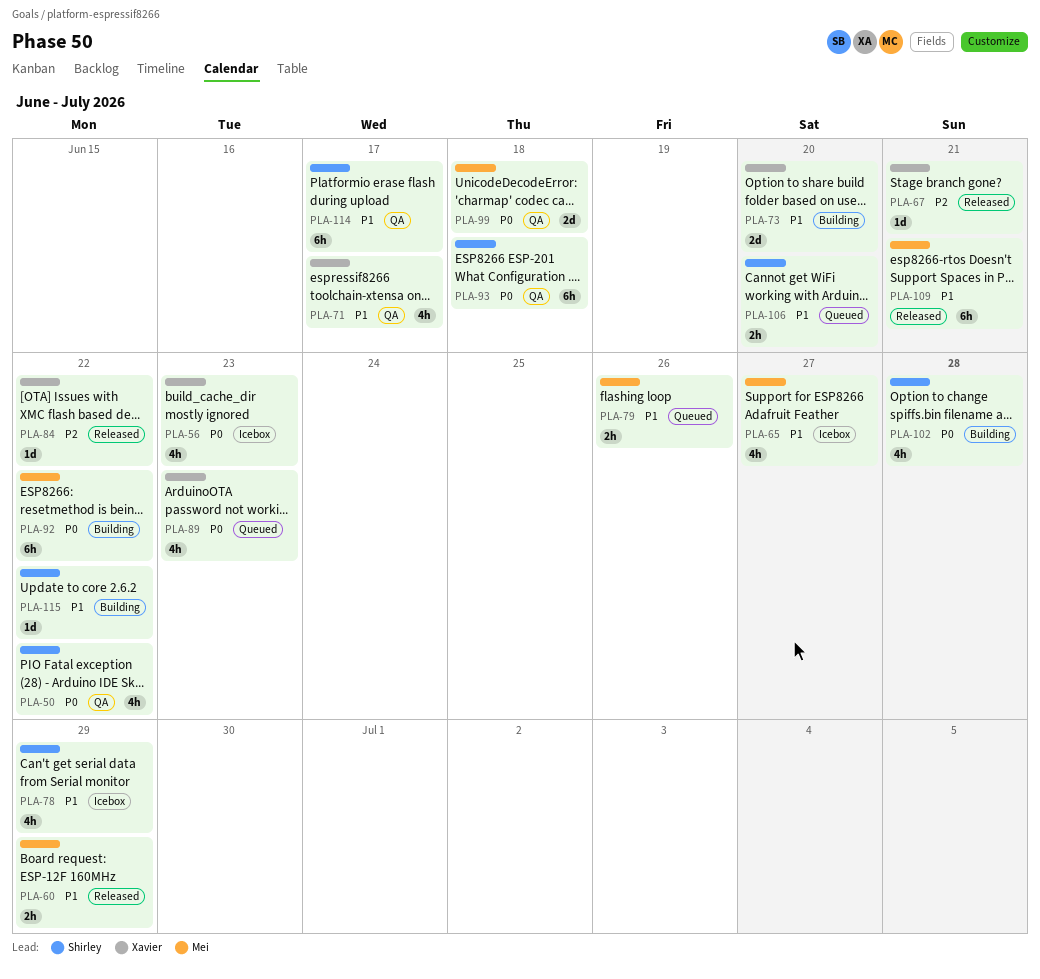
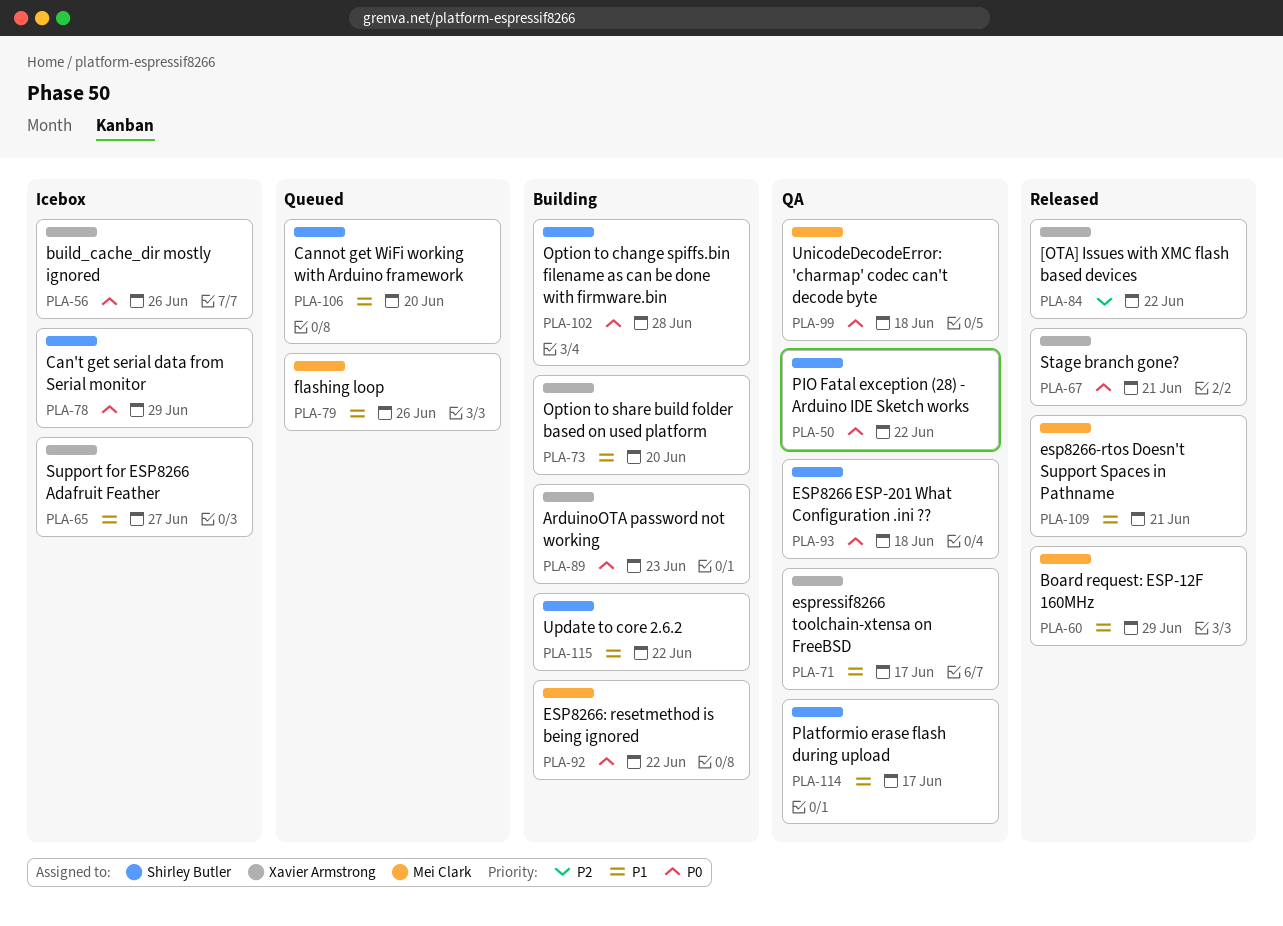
PLA-56, due: Jun 23 -> Jun 26
PLA-65, owner: Mei Clark -> Xavier Armstrong
PLA-67, priority: P2 -> P0
PLA-78, priority: P1 -> P0
PLA-89, status: Queued -> Building

